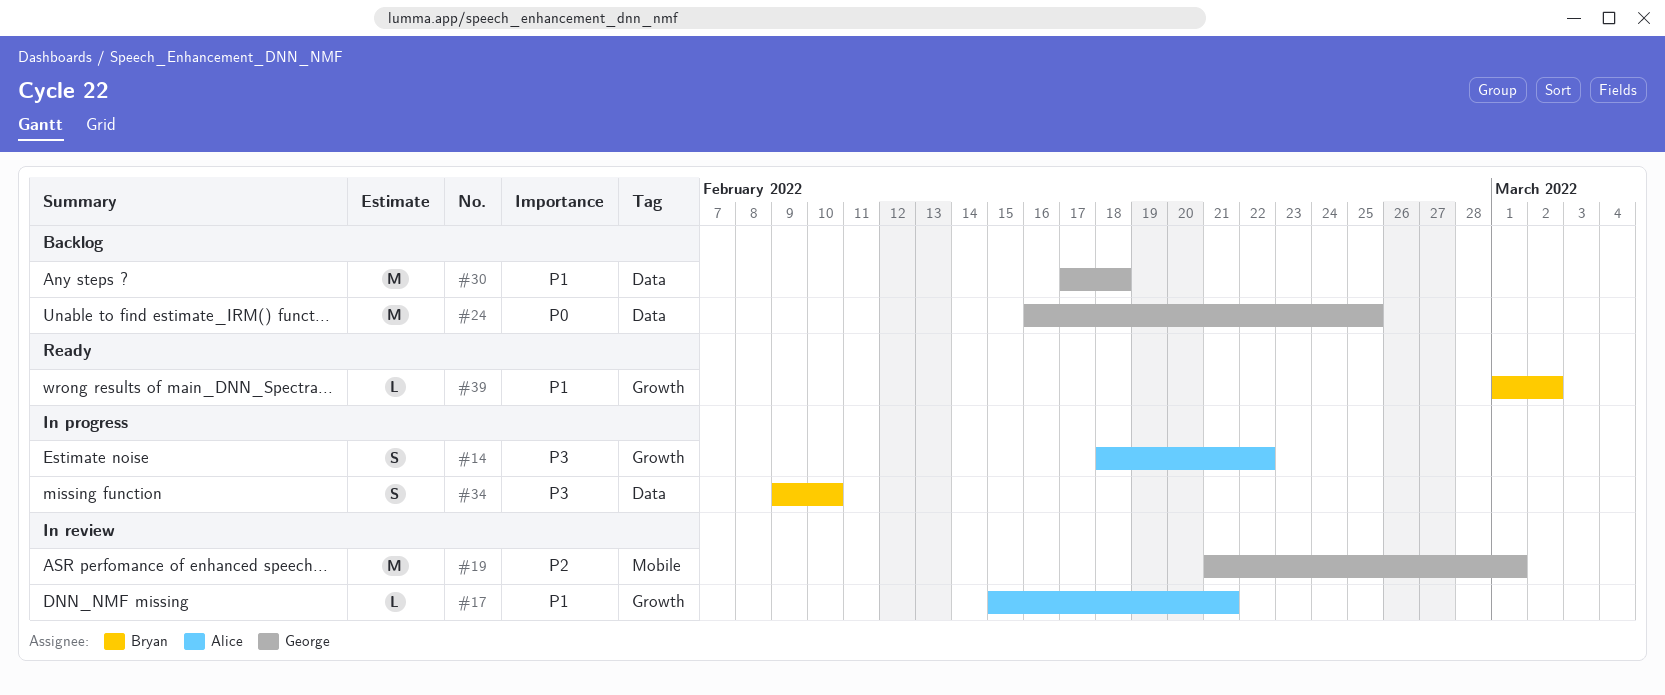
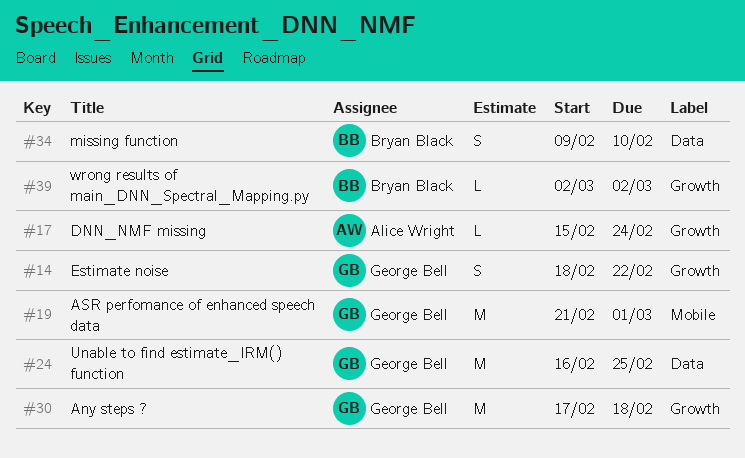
#14, owner: Alice Wright -> George Bell
#17, due: Feb 21 -> Feb 24
#30, label: Data -> Growth
#39, start: Mar 1 -> Mar 2

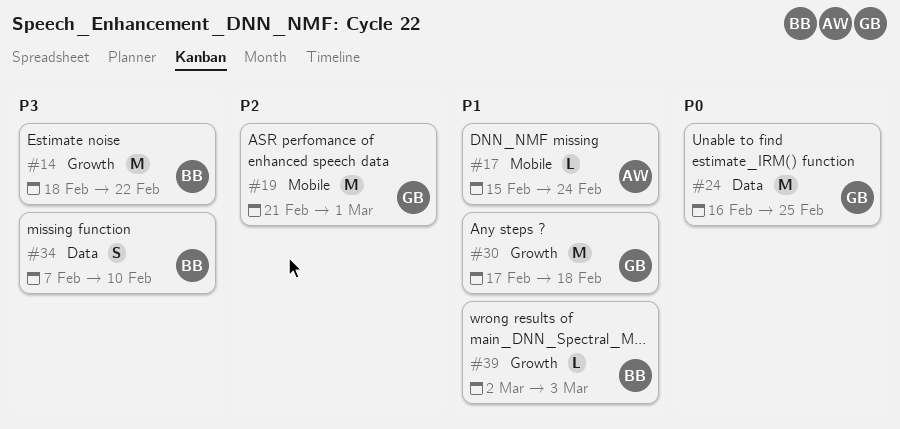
#14, owner: George Bell -> Bryan Black
#14, estimate: S -> M
#17, label: Growth -> Mobile
#34, start: Feb 9 -> Feb 7
#39, due: Mar 2 -> Mar 3

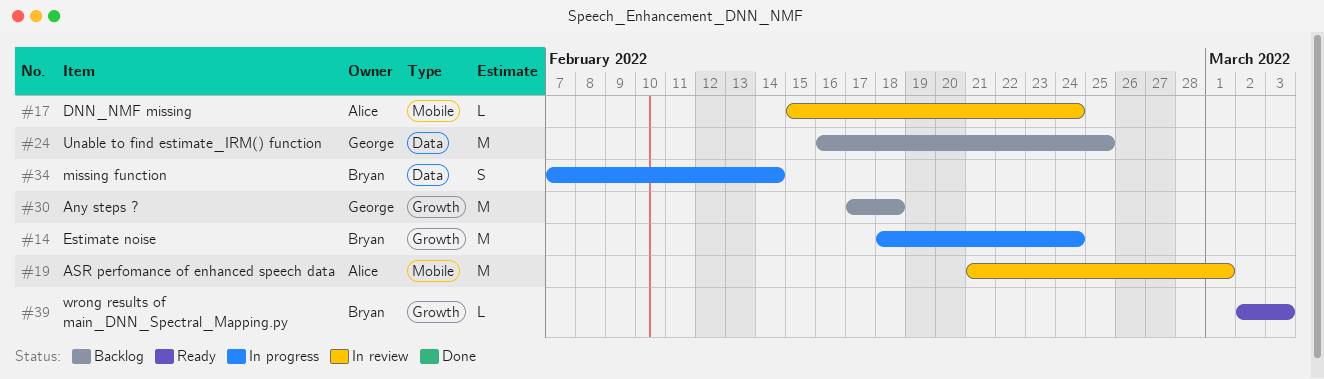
#14, due: Feb 22 -> Feb 24
#19, owner: George -> Alice
#34, due: Feb 10 -> Feb 14

